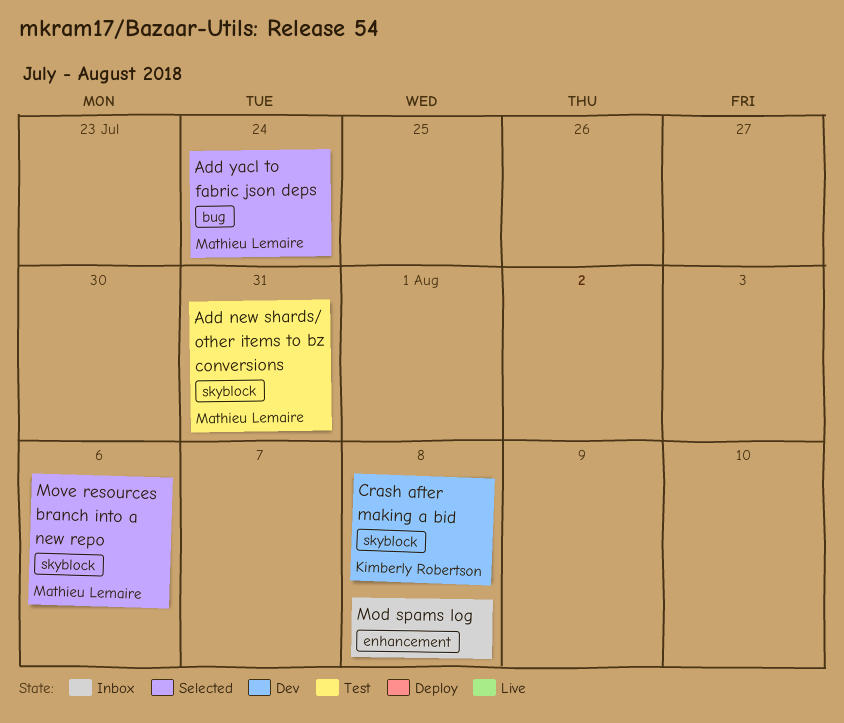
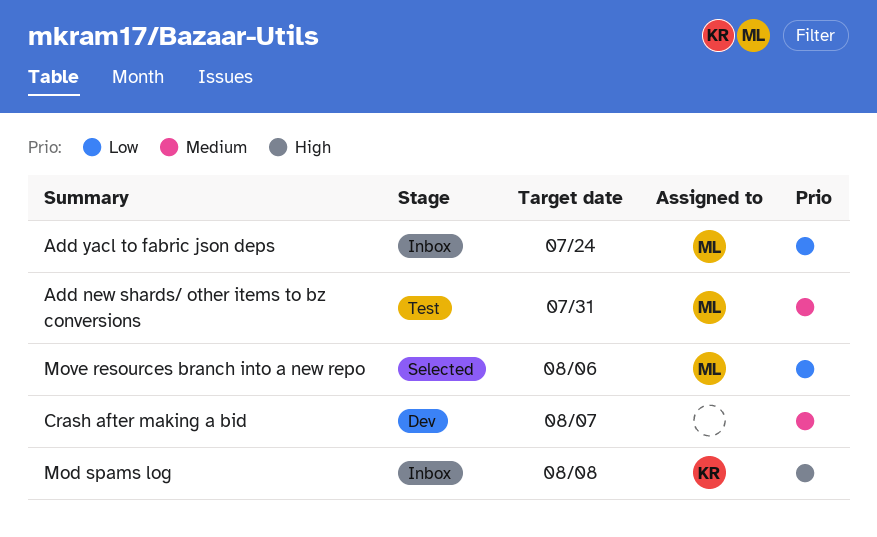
Add yacl to fabric json deps, status: Selected -> Inbox
Crash after making a bid, owner: Kimberly Robertson -> none
Crash after making a bid, due: Aug 8 -> Aug 7
Mod spams log, owner: none -> Kimberly Robertson

